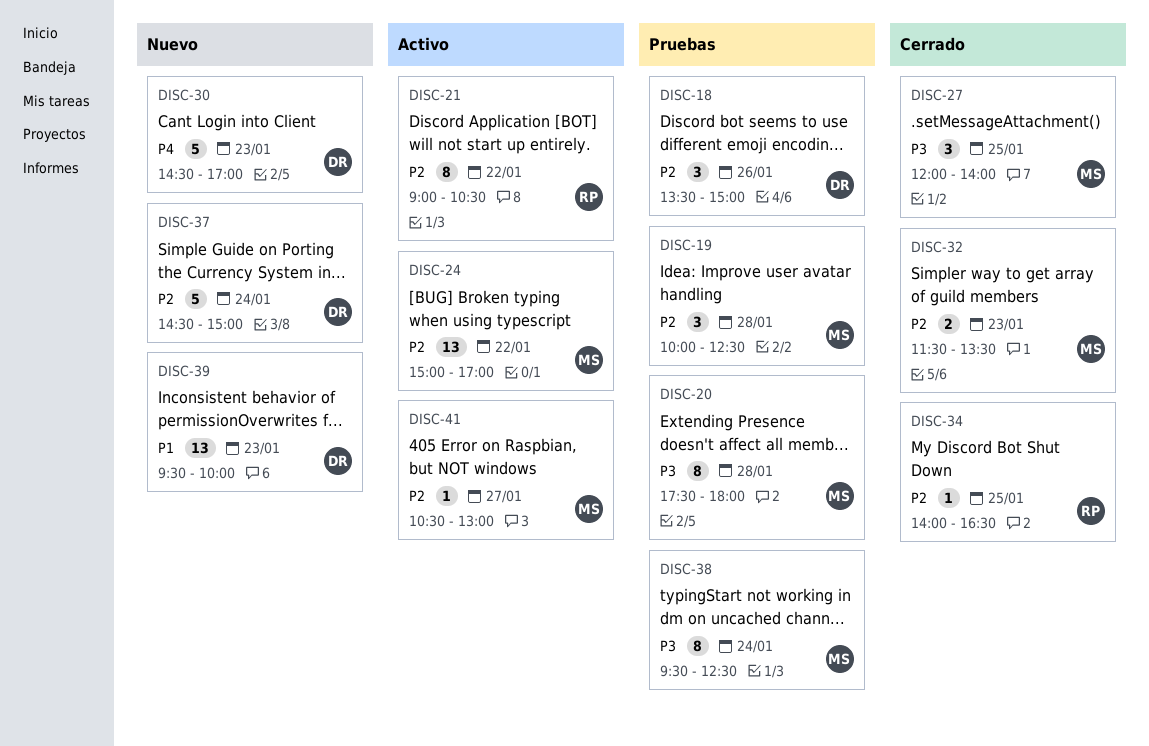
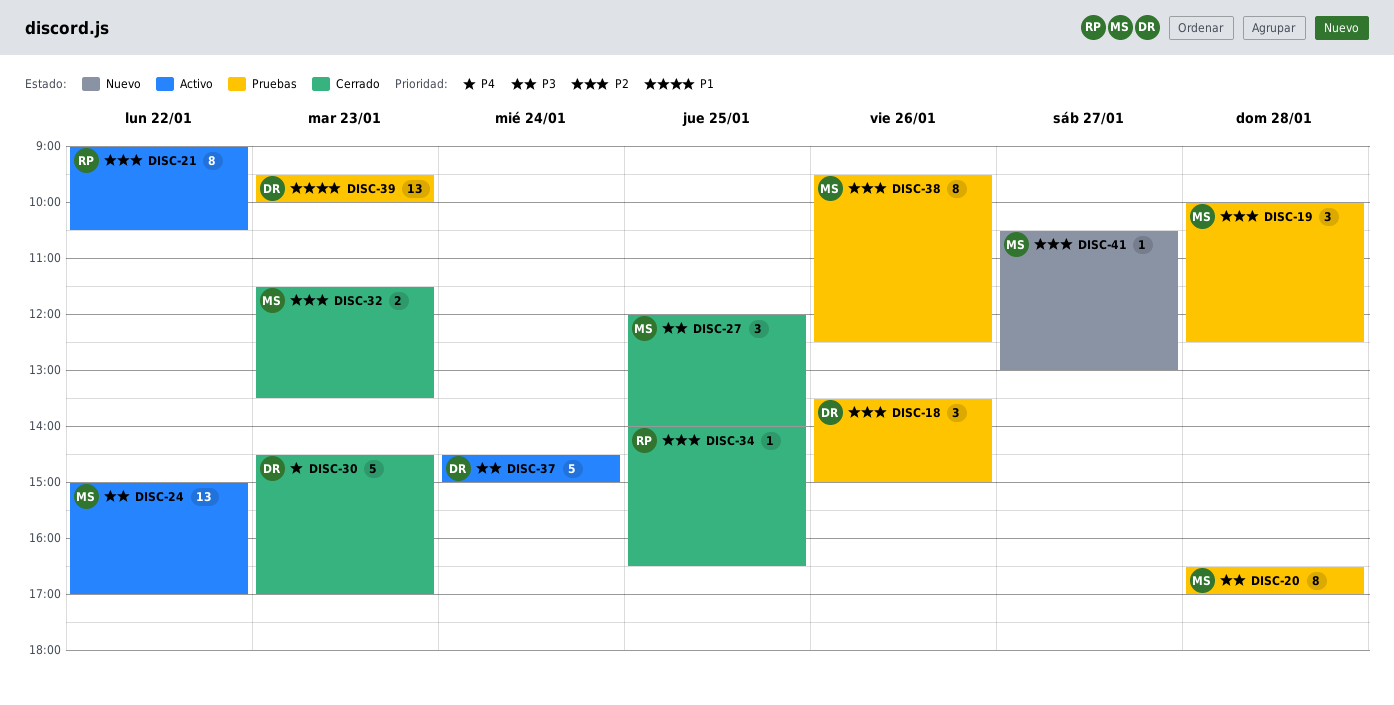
DISC-20, begins: 17:30 -> 16:30
DISC-20, ends: 18:00 -> 17:00
DISC-24, priority: P2 -> P3
DISC-30, status: Nuevo -> Cerrado
DISC-37, status: Nuevo -> Activo
DISC-37, priority: P2 -> P3
DISC-38, priority: P3 -> P2
DISC-38, day: Jan 24 -> Jan 26
DISC-39, status: Nuevo -> Pruebas
DISC-41, status: Activo -> Nuevo

